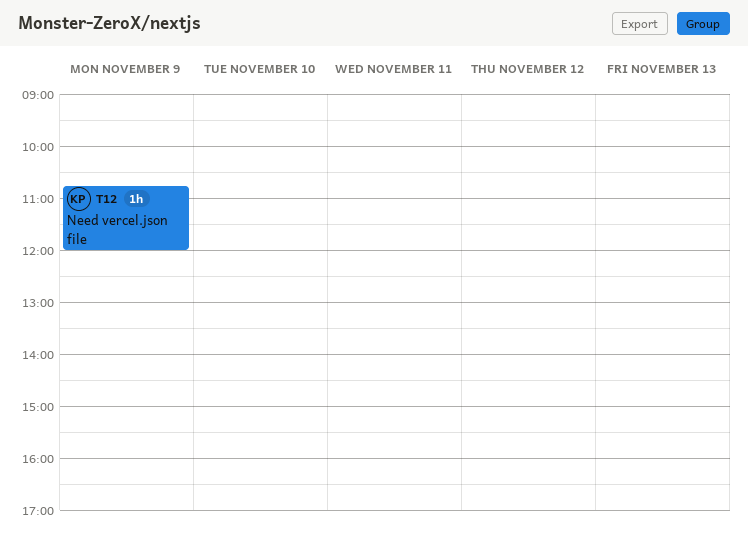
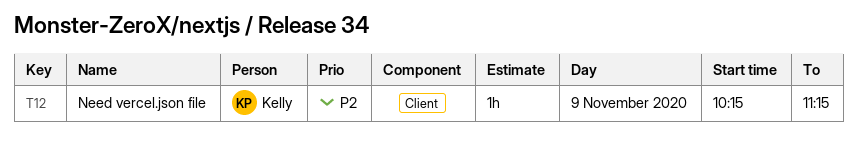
T12, begins: 10:45 -> 10:15
T12, ends: 12:00 -> 11:15

